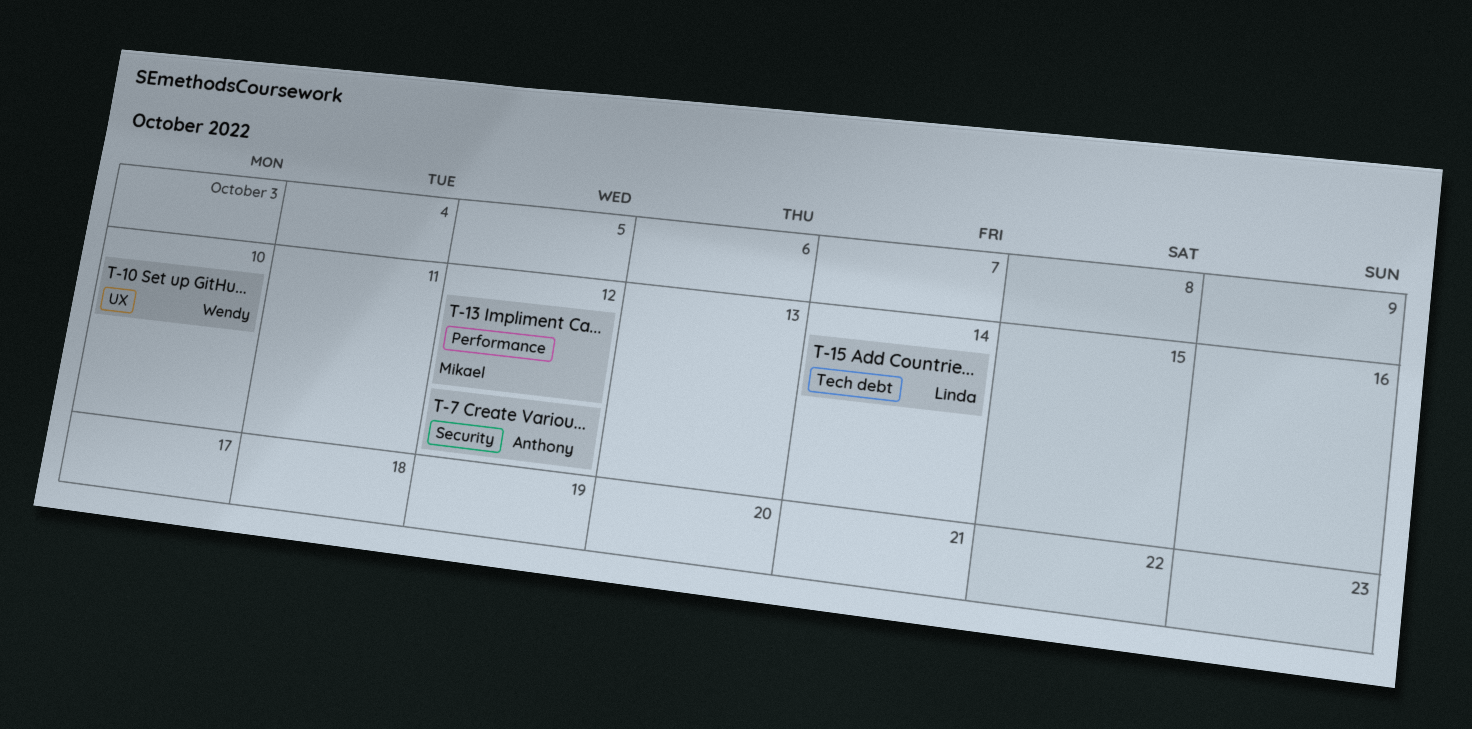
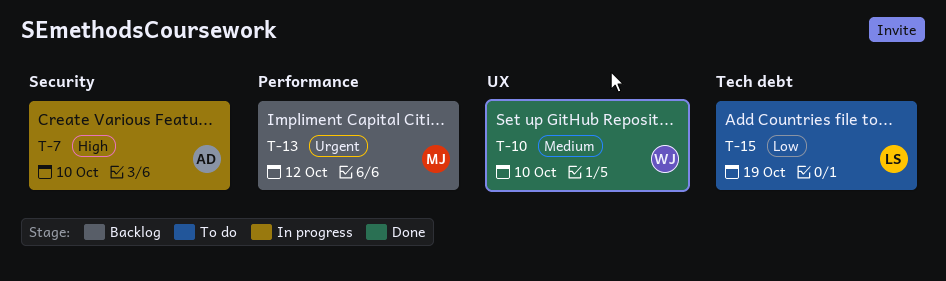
T-7, due: Oct 12 -> Oct 10
T-15, due: Oct 14 -> Oct 19

